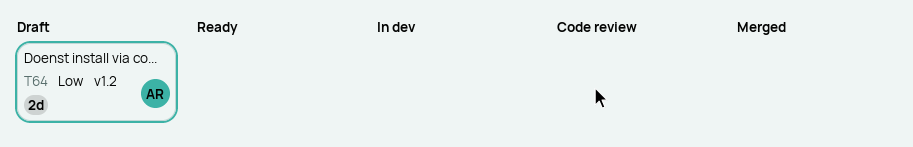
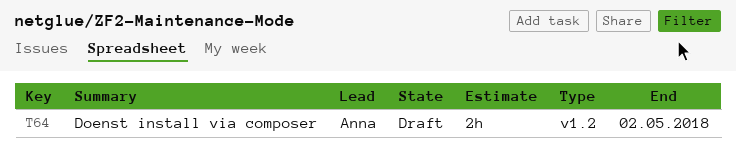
T64, estimate: 2d -> 2h

